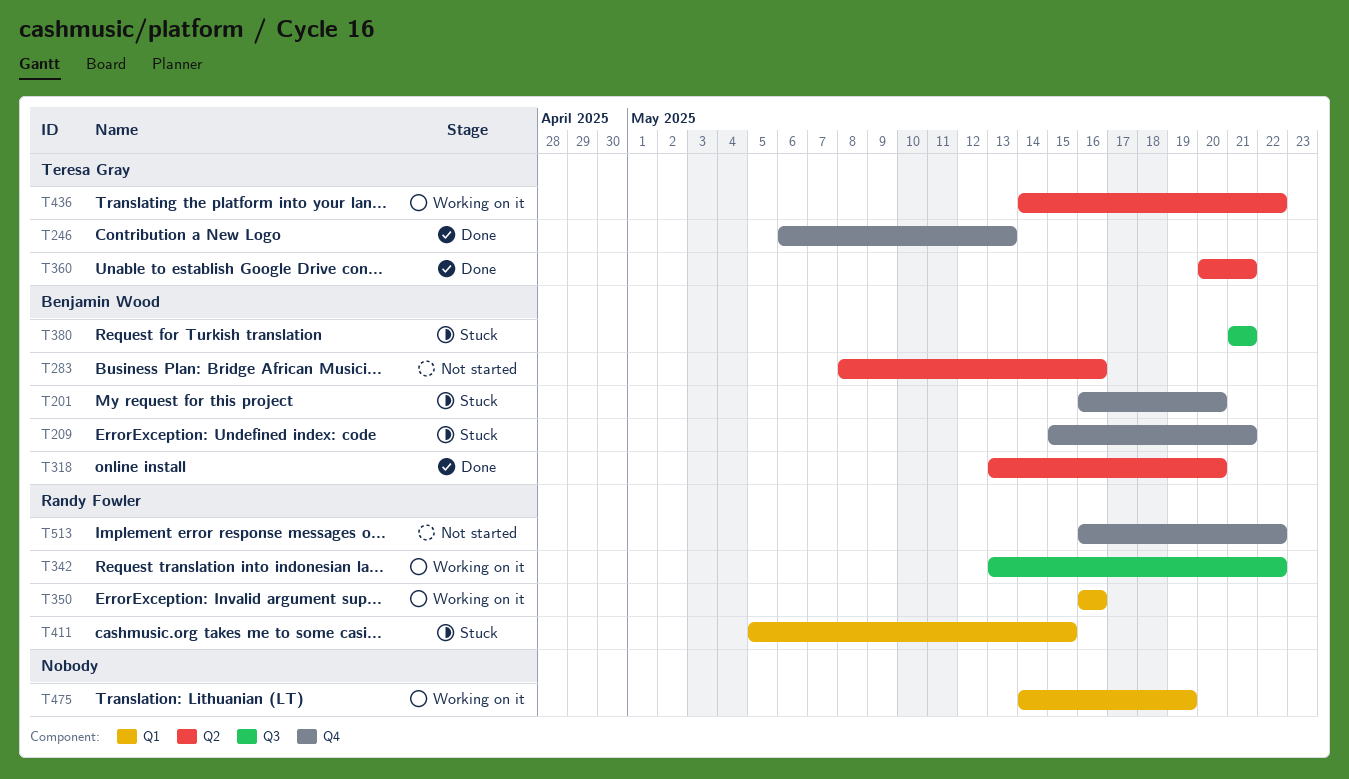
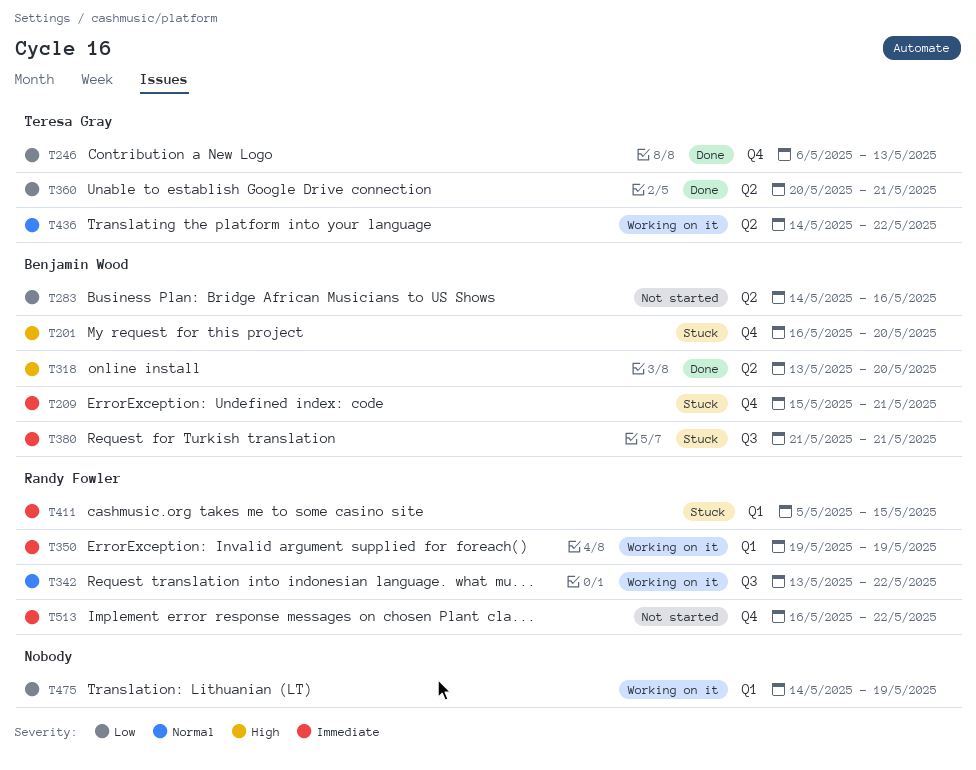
T283, start: May 8 -> May 14
T350, start: May 16 -> May 19
T350, due: May 16 -> May 19

